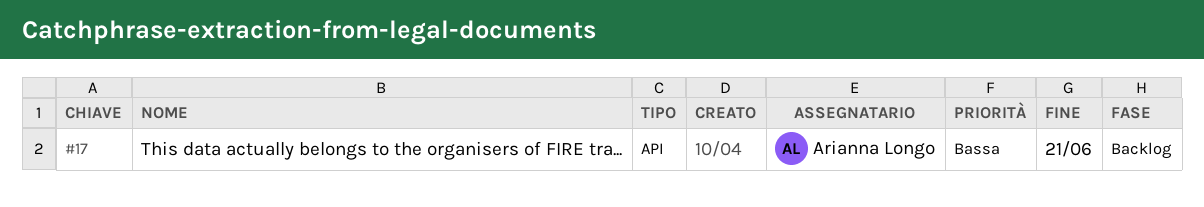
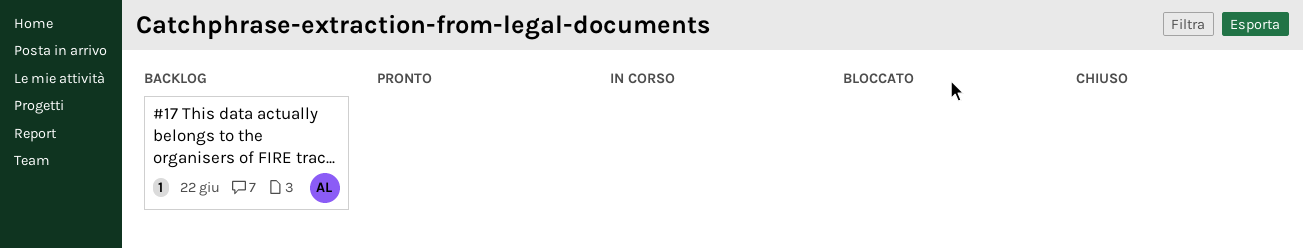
#17, due: Jun 21 -> Jun 22

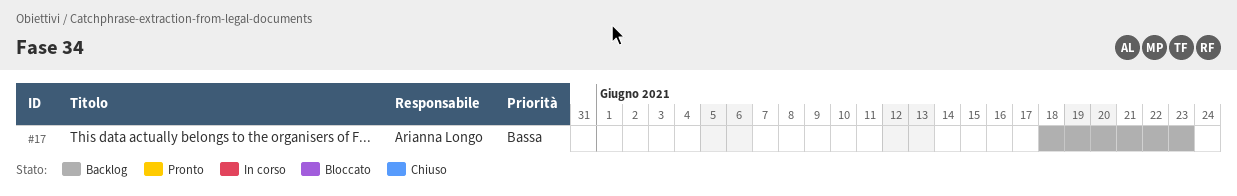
#17, due: Jun 22 -> Jun 23

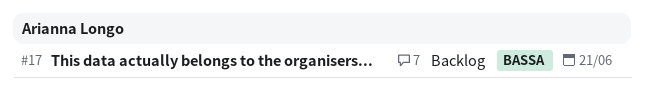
#17, due: Jun 23 -> Jun 21

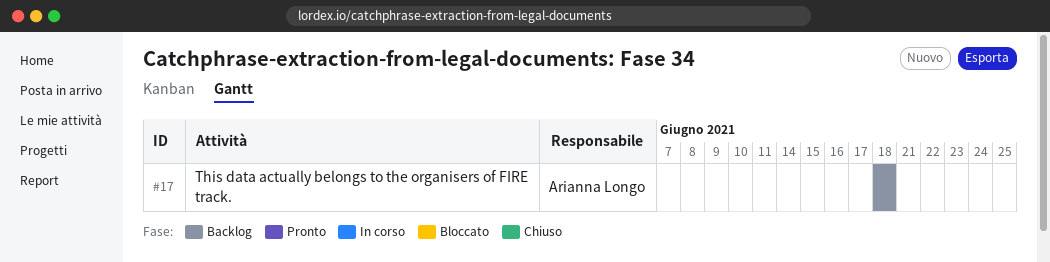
#17, due: Jun 21 -> Jun 18

